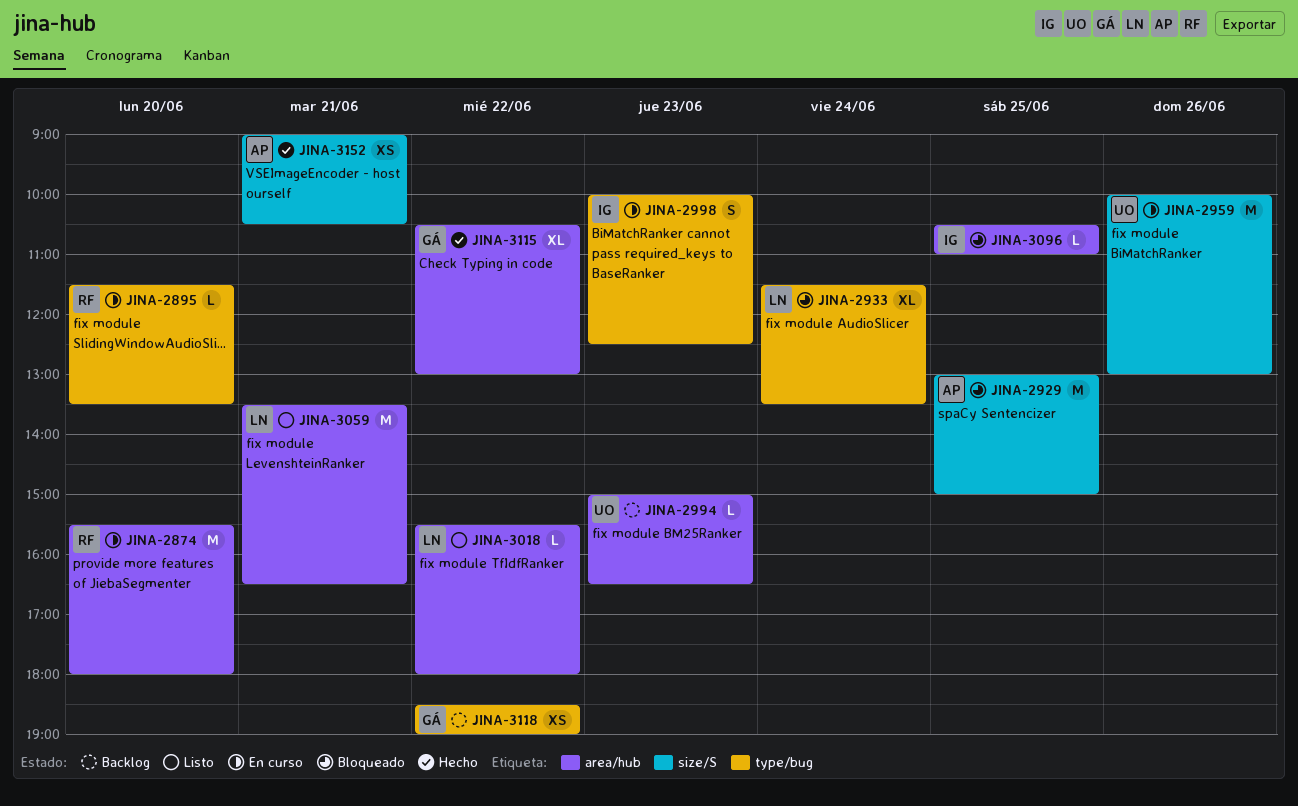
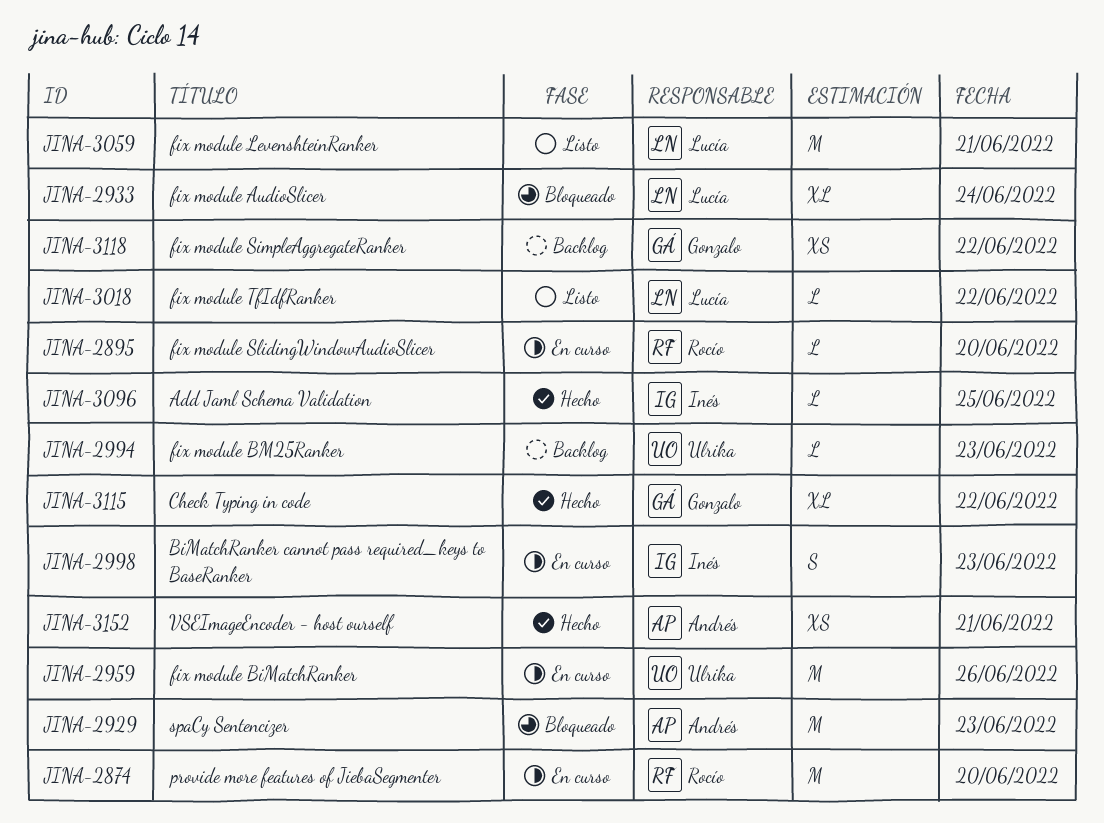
JINA-2929, day: Jun 25 -> Jun 23
JINA-3096, status: Bloqueado -> Hecho

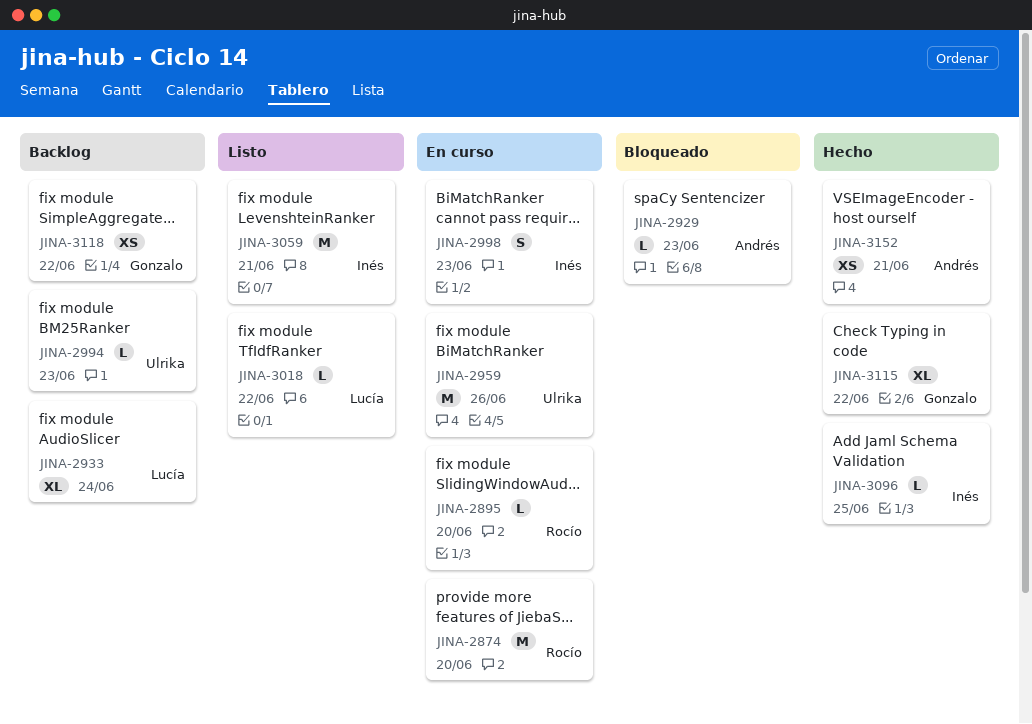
JINA-2929, estimate: M -> L
JINA-2933, status: Bloqueado -> Backlog
JINA-3059, owner: Lucía -> Inés

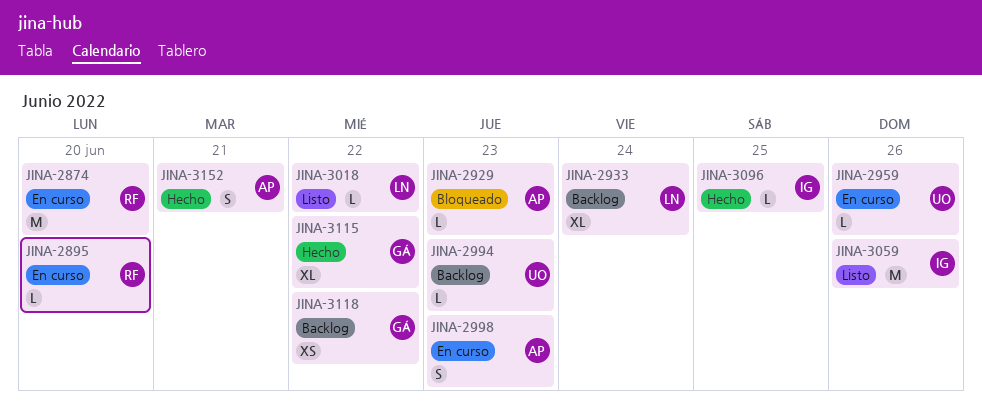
JINA-2959, estimate: M -> L
JINA-2998, owner: Inés -> Andrés
JINA-3059, day: Jun 21 -> Jun 26
JINA-3152, estimate: XS -> S

